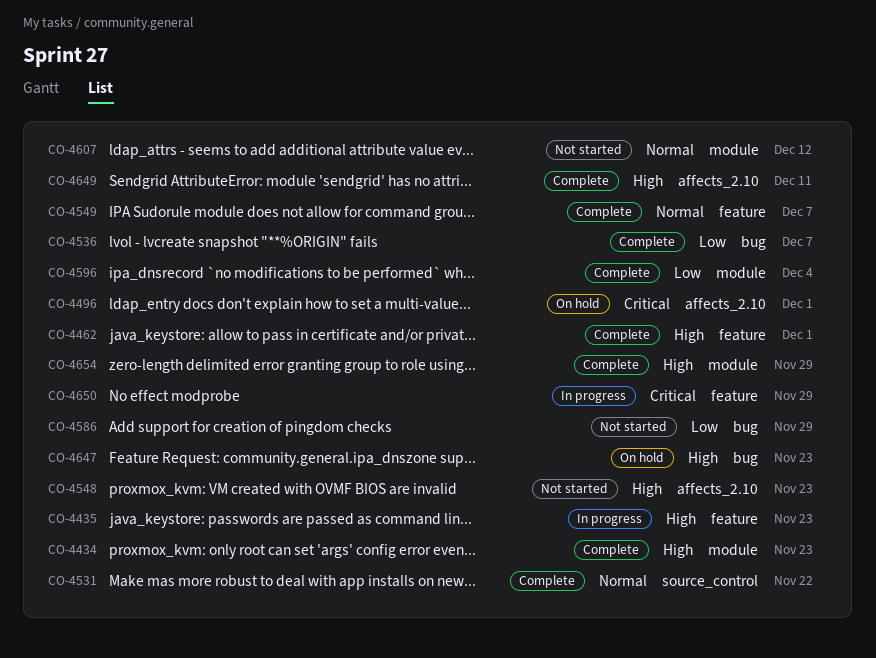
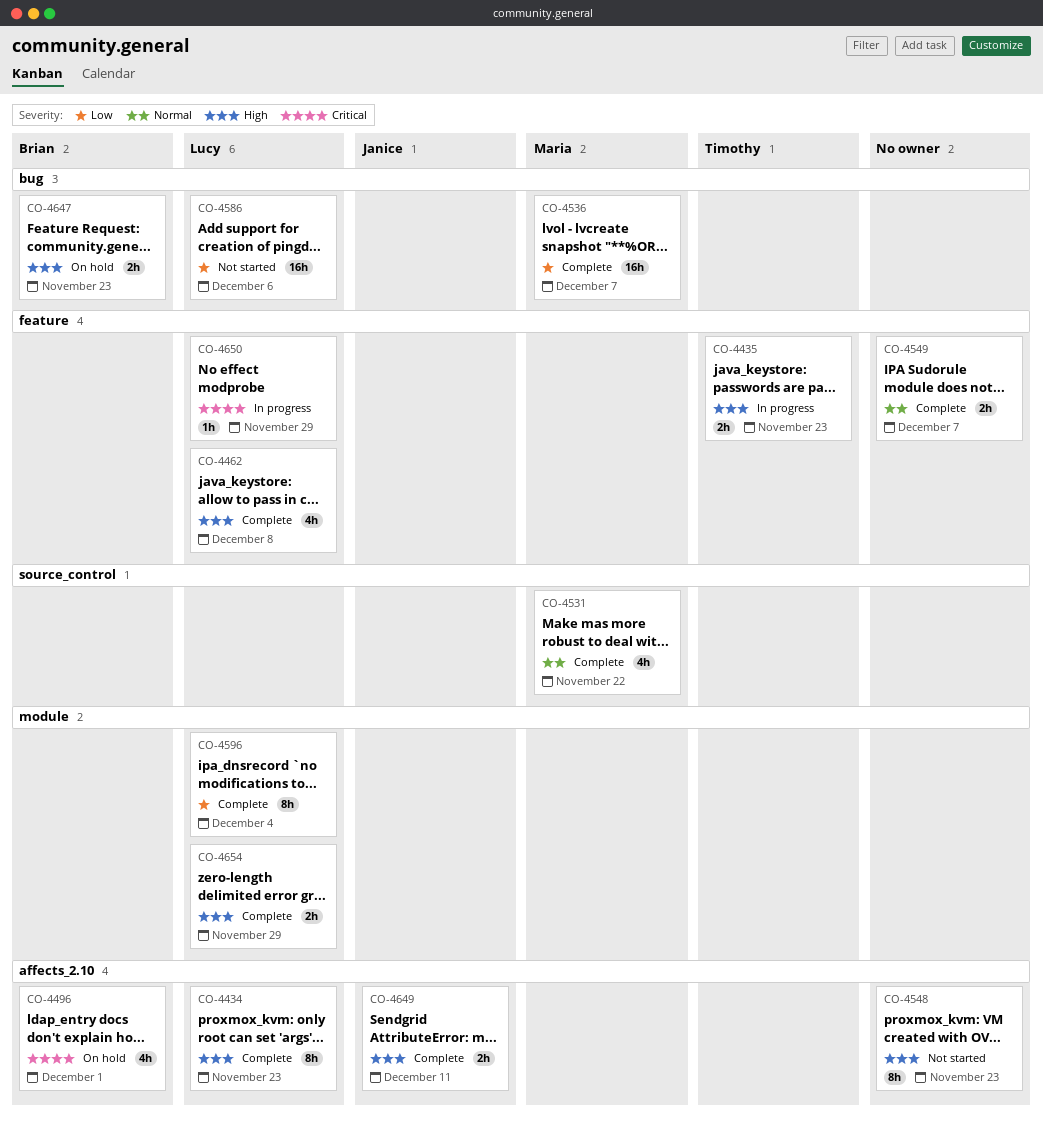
CO-4434, label: module -> affects_2.10
CO-4462, due: Dec 1 -> Dec 8
CO-4586, due: Nov 29 -> Dec 6
CO-4607: present -> none

